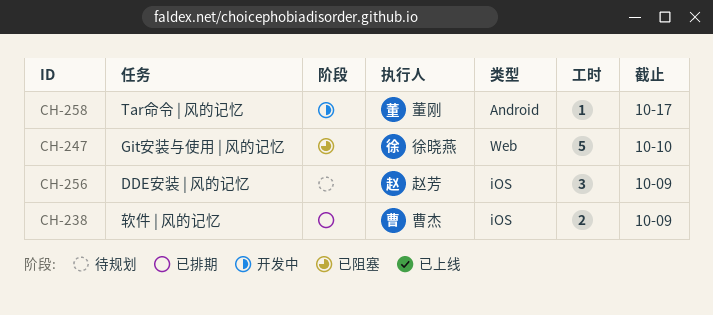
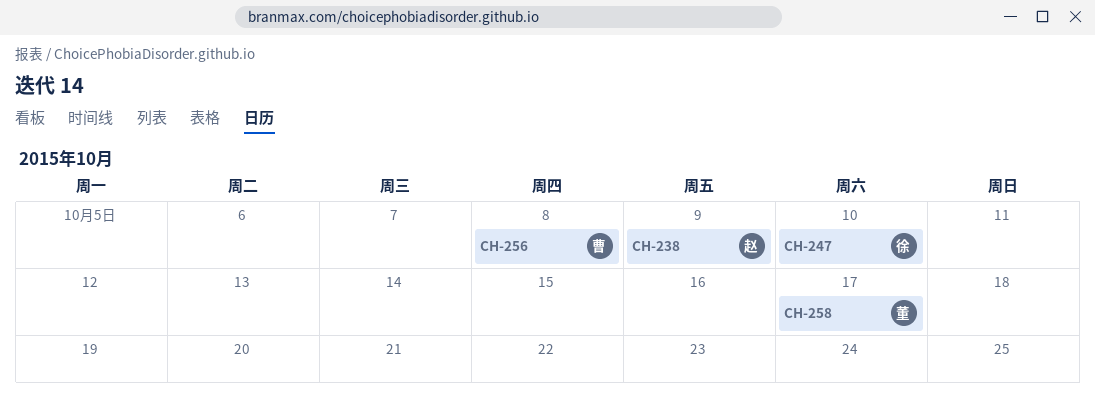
CH-238, owner: 曹杰 -> 赵芳
CH-256, owner: 赵芳 -> 曹杰
CH-256, due: Oct 9 -> Oct 8

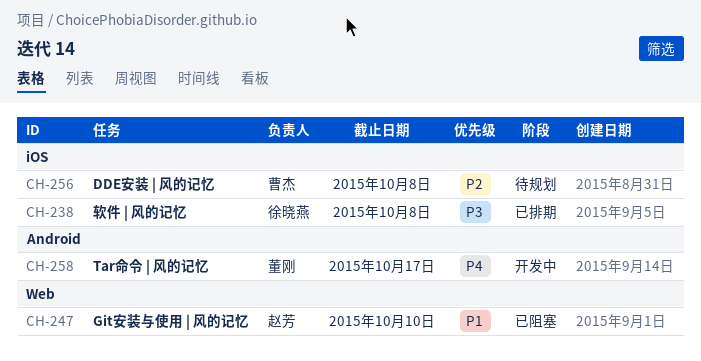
CH-238, owner: 赵芳 -> 徐晓燕
CH-238, due: Oct 9 -> Oct 8
CH-247, owner: 徐晓燕 -> 赵芳

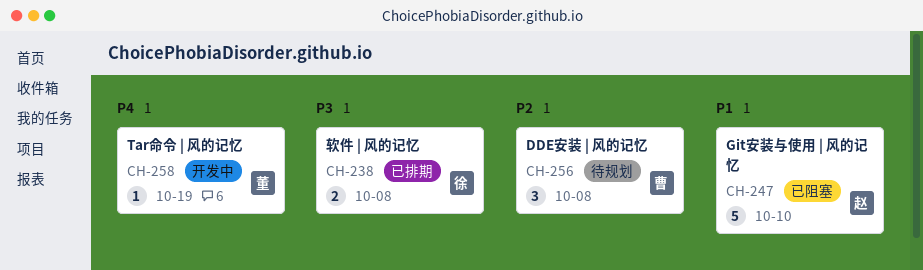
CH-258, due: Oct 17 -> Oct 19

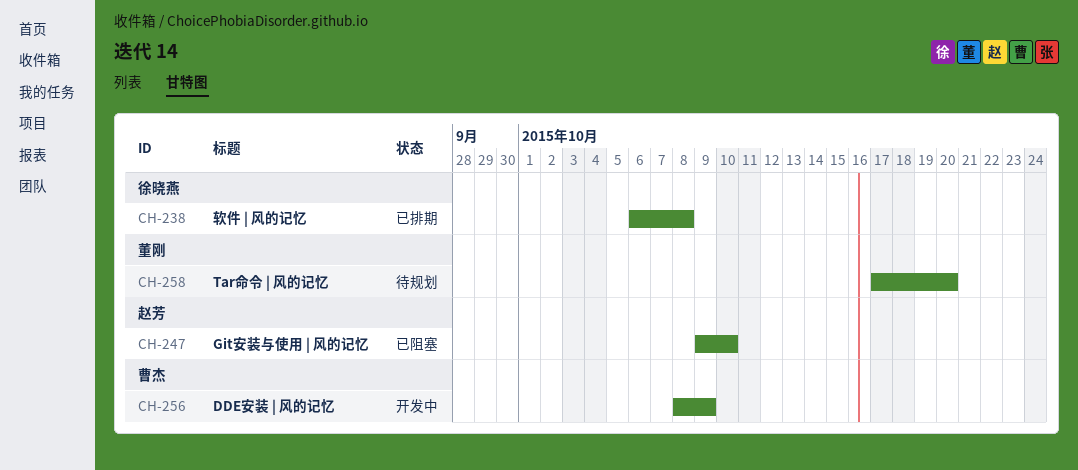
CH-256, status: 待规划 -> 开发中
CH-256, due: Oct 8 -> Oct 9
CH-258, status: 开发中 -> 待规划
CH-258, due: Oct 19 -> Oct 20

